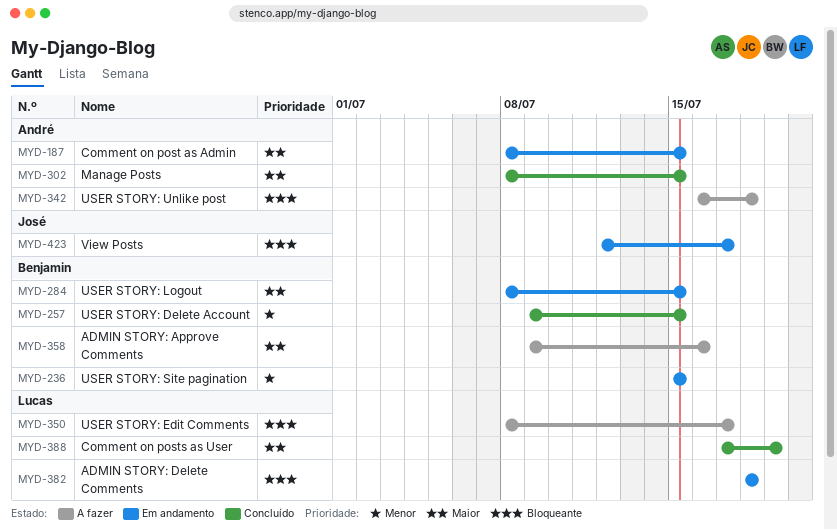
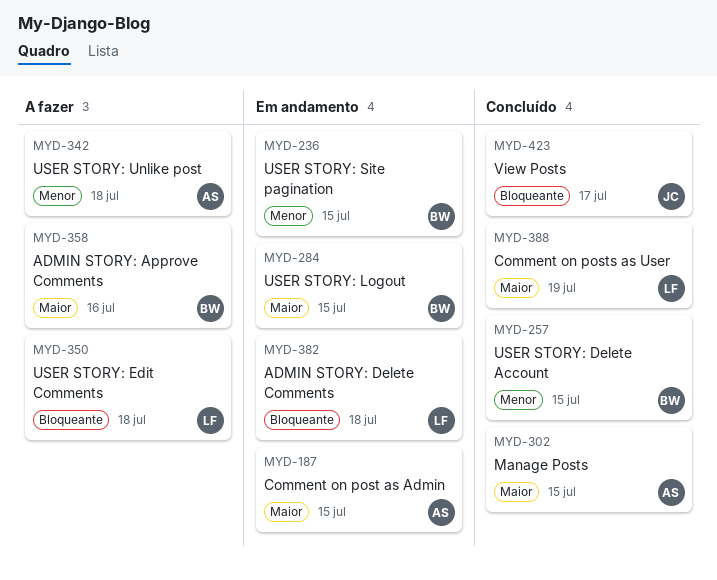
MYD-342, priority: Bloqueante -> Menor
MYD-350, due: Jul 17 -> Jul 18
MYD-423, status: Em andamento -> Concluído

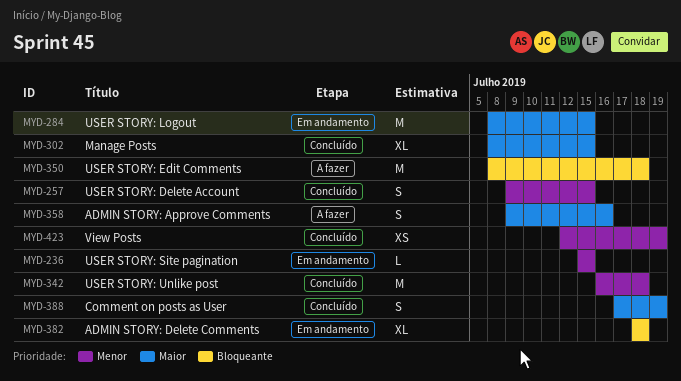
MYD-187: present -> none
MYD-342, status: A fazer -> Concluído
MYD-423, priority: Bloqueante -> Menor
MYD-423, due: Jul 17 -> Jul 19

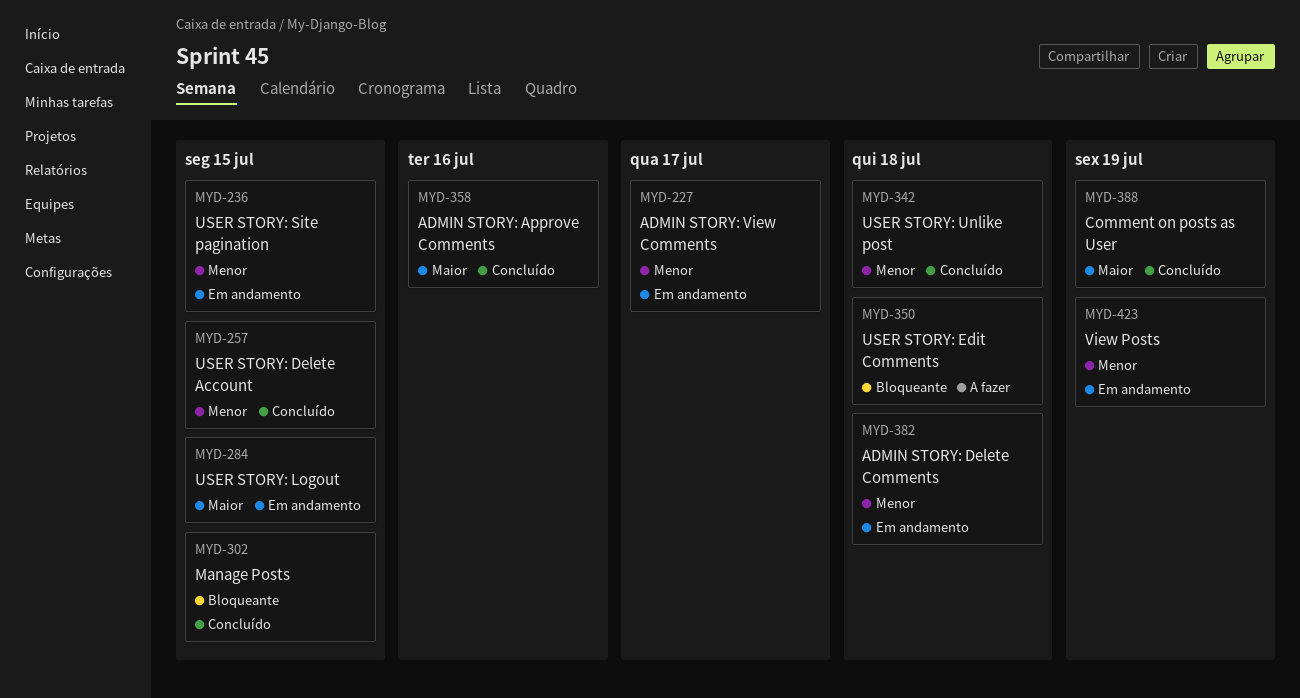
MYD-227: none -> present
MYD-302, priority: Maior -> Bloqueante
MYD-358, status: A fazer -> Concluído
MYD-382, priority: Bloqueante -> Menor
MYD-423, status: Concluído -> Em andamento

